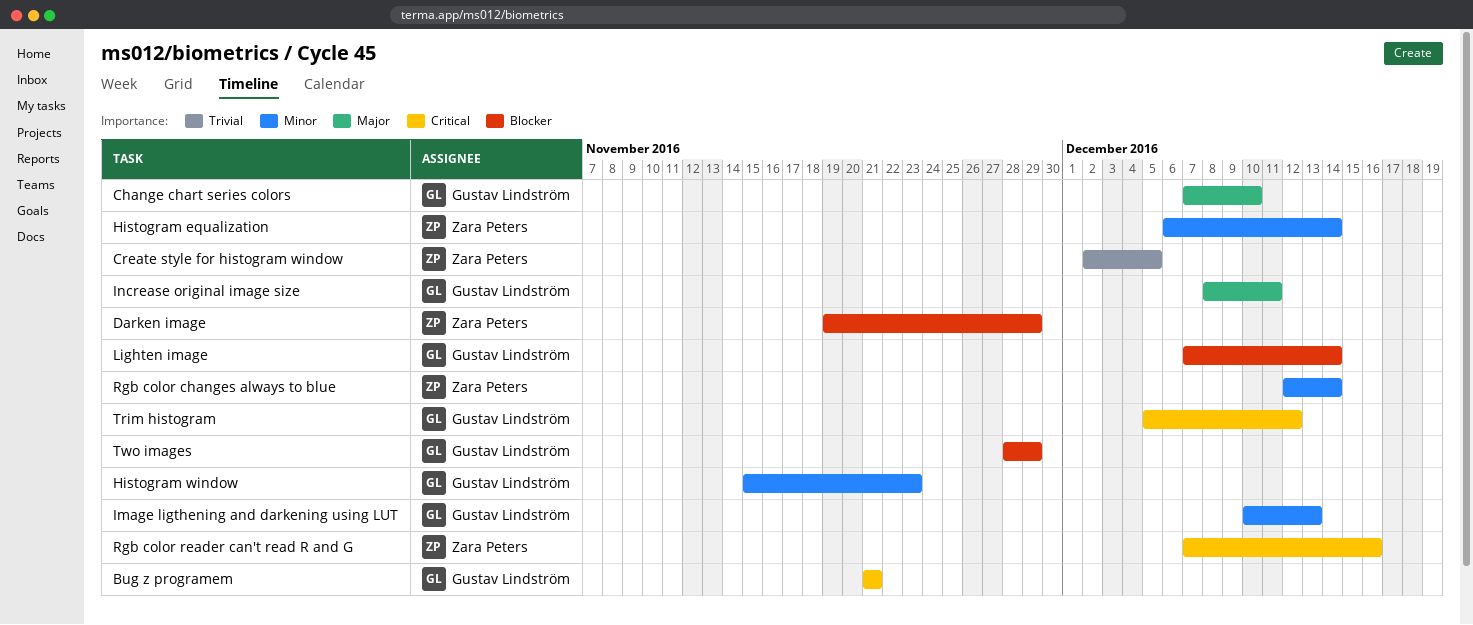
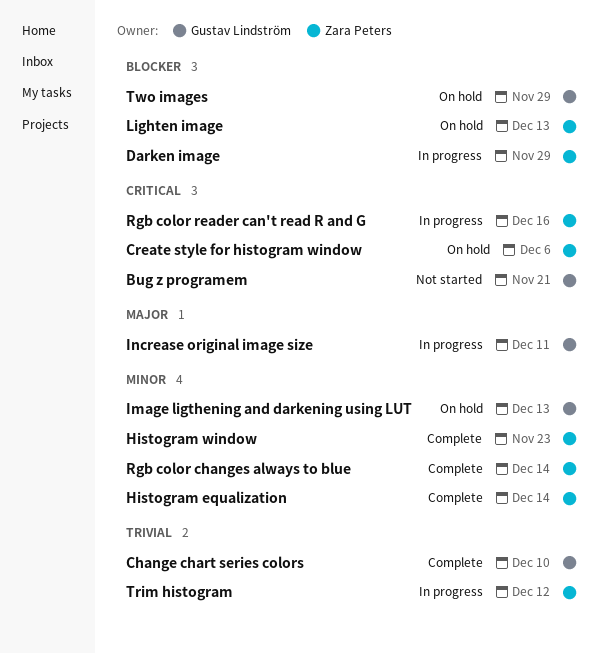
Change chart series colors, priority: Major -> Trivial
Create style for histogram window, priority: Trivial -> Critical
Create style for histogram window, due: Dec 5 -> Dec 6
Histogram window, owner: Gustav Lindström -> Zara Peters
Lighten image, owner: Gustav Lindström -> Zara Peters
Lighten image, due: Dec 14 -> Dec 13
Trim histogram, owner: Gustav Lindström -> Zara Peters
Trim histogram, priority: Critical -> Trivial

